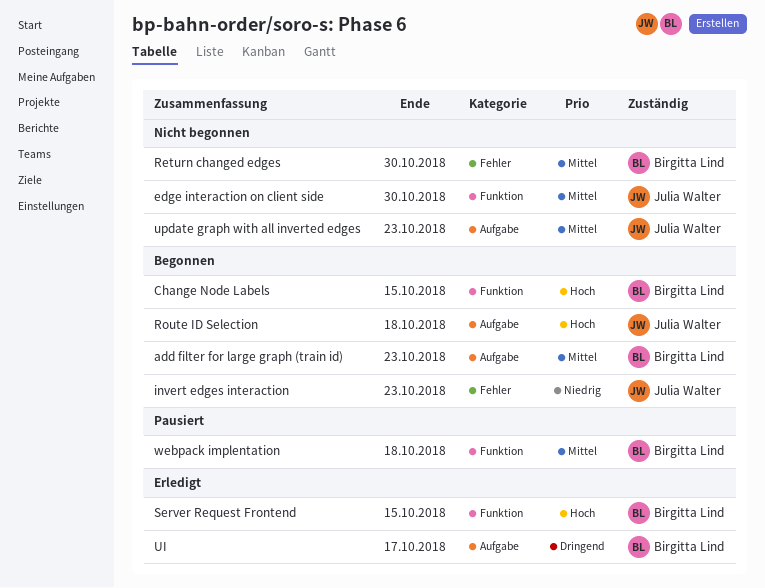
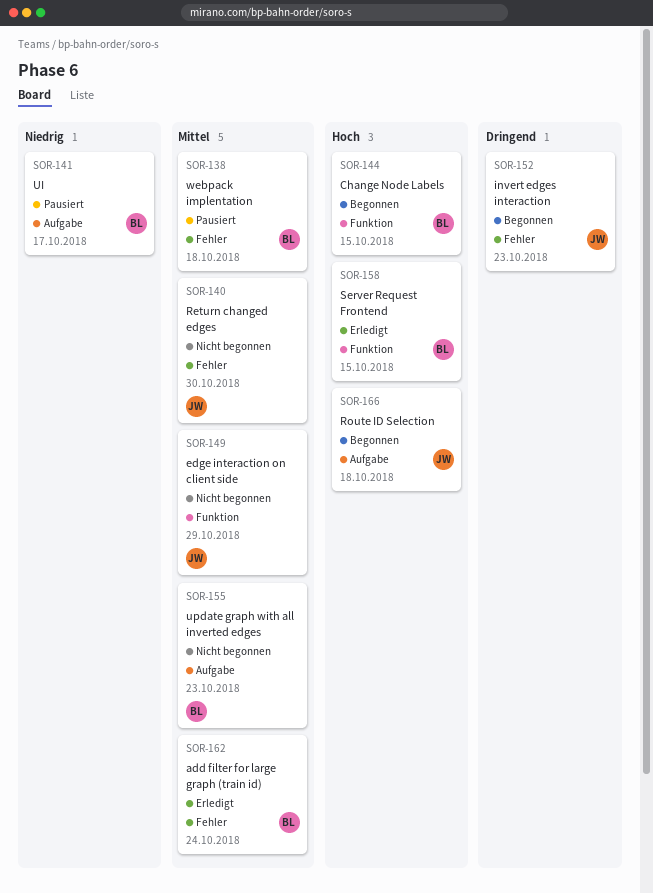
add filter for large graph (train id), status: Begonnen -> Erledigt
add filter for large graph (train id), label: Aufgabe -> Fehler
add filter for large graph (train id), due: Oct 23 -> Oct 24
edge interaction on client side, due: Oct 30 -> Oct 29
invert edges interaction, priority: Niedrig -> Dringend
Return changed edges, owner: Birgitta Lind -> Julia Walter
UI, status: Erledigt -> Pausiert
UI, priority: Dringend -> Niedrig
update graph with all inverted edges, owner: Julia Walter -> Birgitta Lind
webpack implentation, label: Funktion -> Fehler

